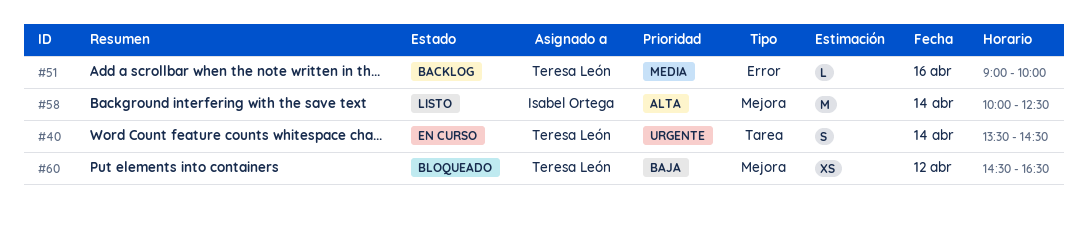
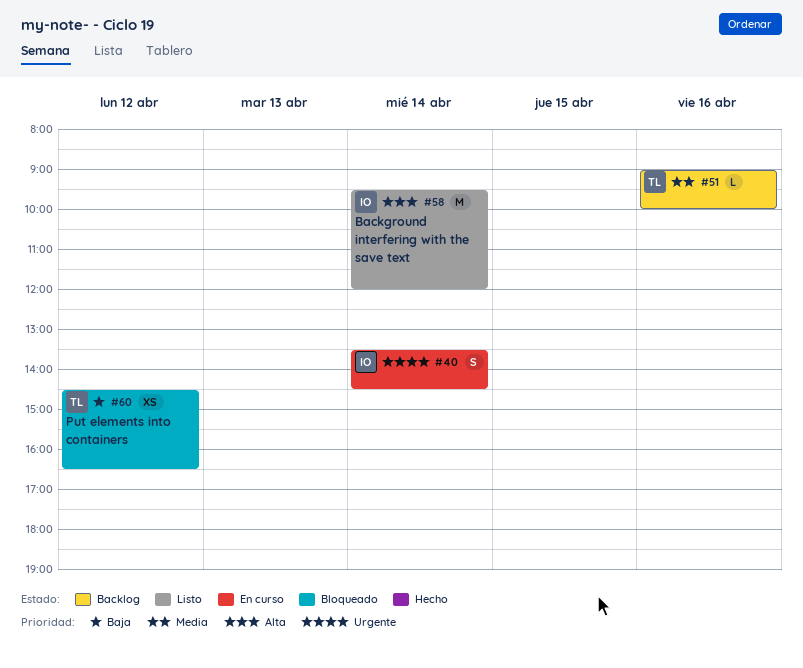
#40, owner: Teresa León -> Isabel Ortega
#58, begins: 10:00 -> 09:30
#58, ends: 12:30 -> 12:00

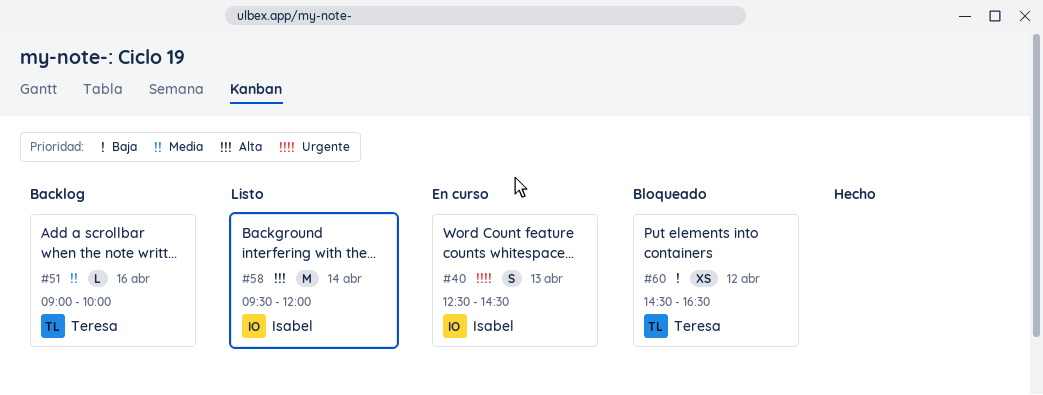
#40, day: Apr 14 -> Apr 13
#40, begins: 13:30 -> 12:30

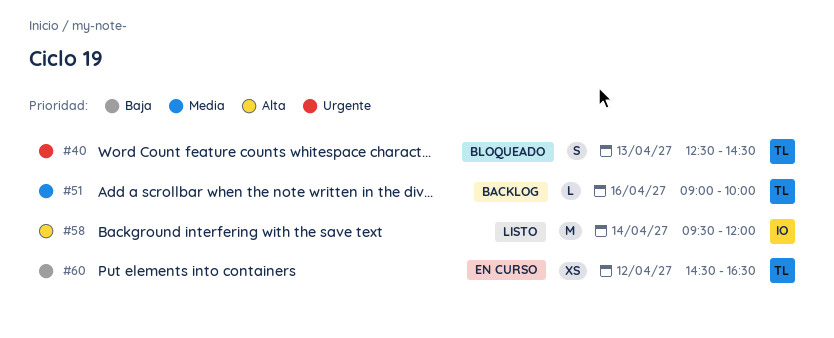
#40, status: En curso -> Bloqueado
#40, owner: Isabel -> Teresa
#60, status: Bloqueado -> En curso

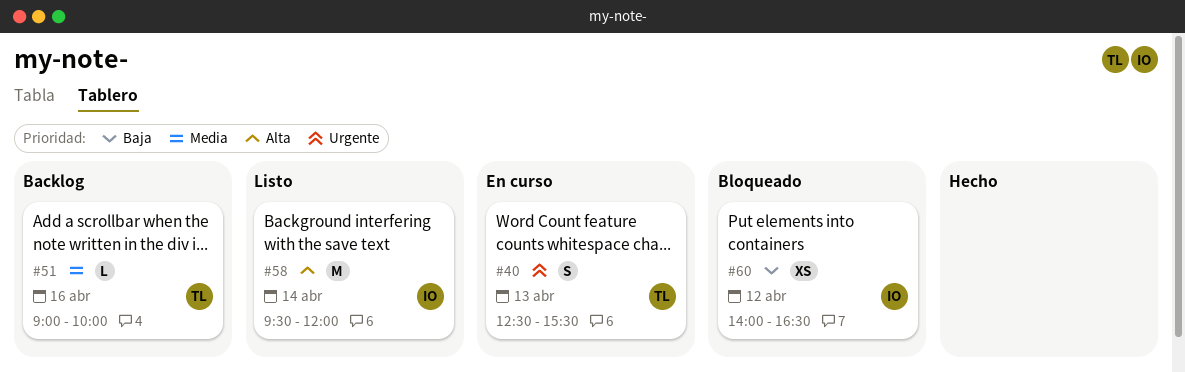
#40, status: Bloqueado -> En curso
#40, ends: 14:30 -> 15:30
#60, status: En curso -> Bloqueado
#60, owner: TL -> IO
#60, begins: 14:30 -> 14:00

